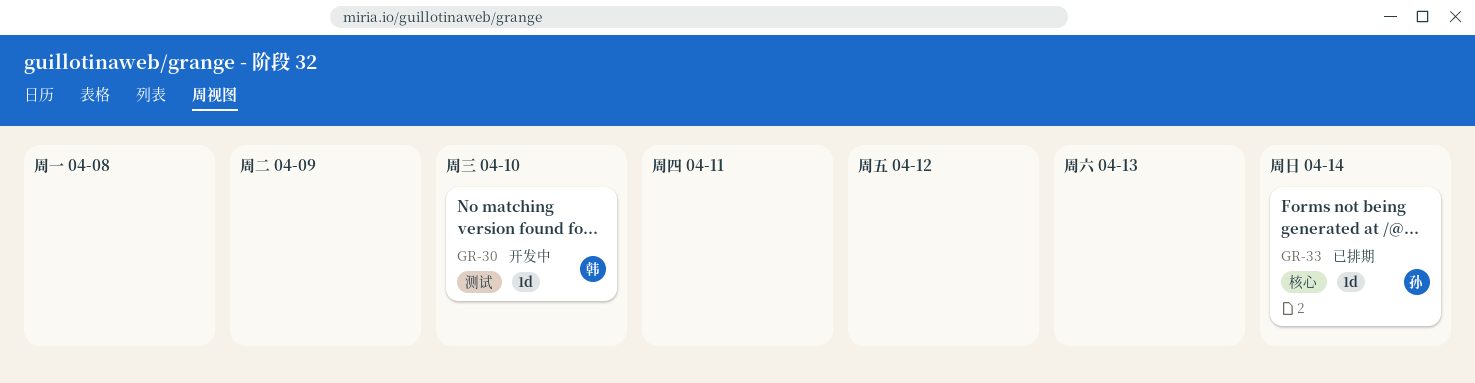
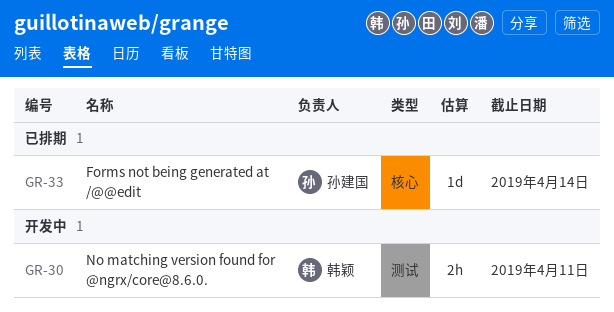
GR-30, estimate: 1d -> 2h
GR-30, due: Apr 10 -> Apr 11

